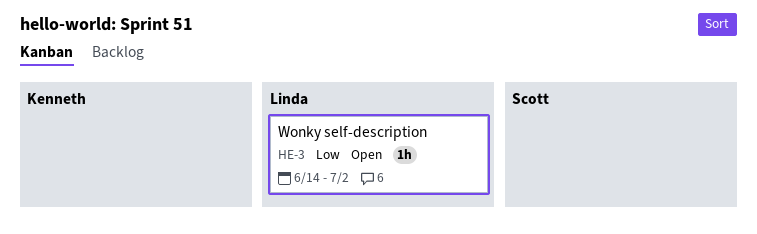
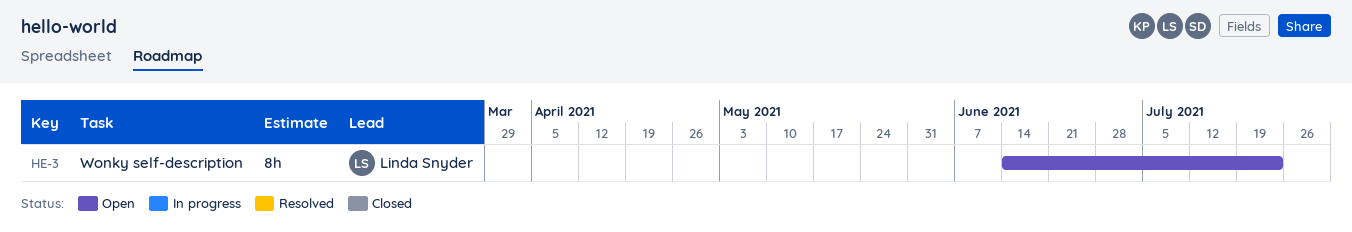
HE-3, estimate: 1h -> 8h
HE-3, due: Jul 2 -> Jul 23

